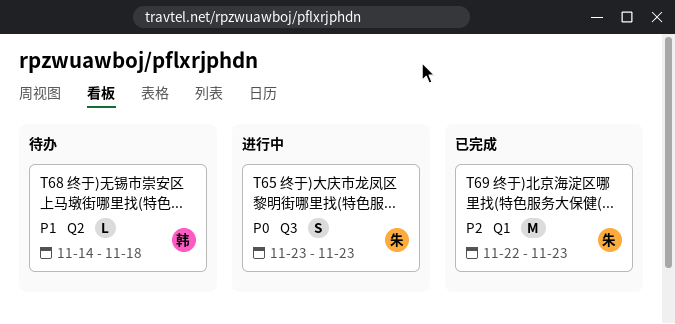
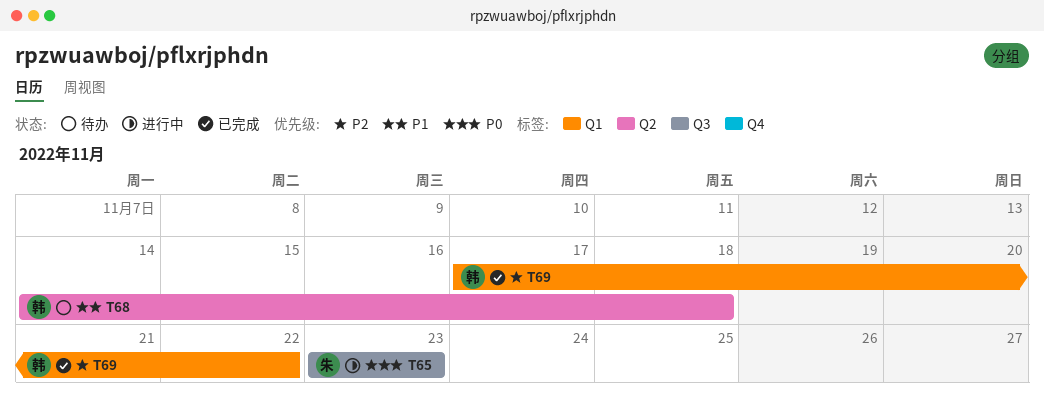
T69, owner: 朱 -> 韩
T69, start: Nov 22 -> Nov 17
T69, due: Nov 23 -> Nov 22

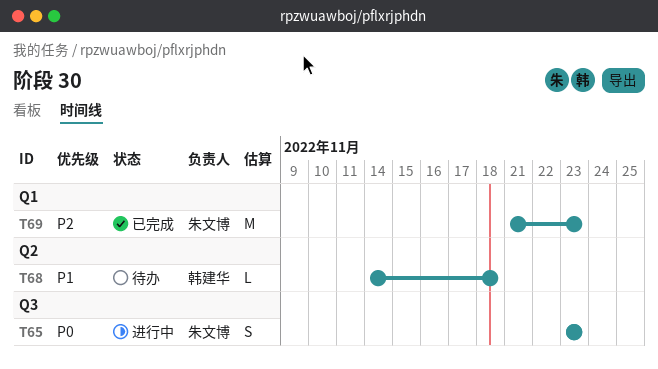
T69, owner: 韩建华 -> 朱文博
T69, start: Nov 17 -> Nov 21
T69, due: Nov 22 -> Nov 23

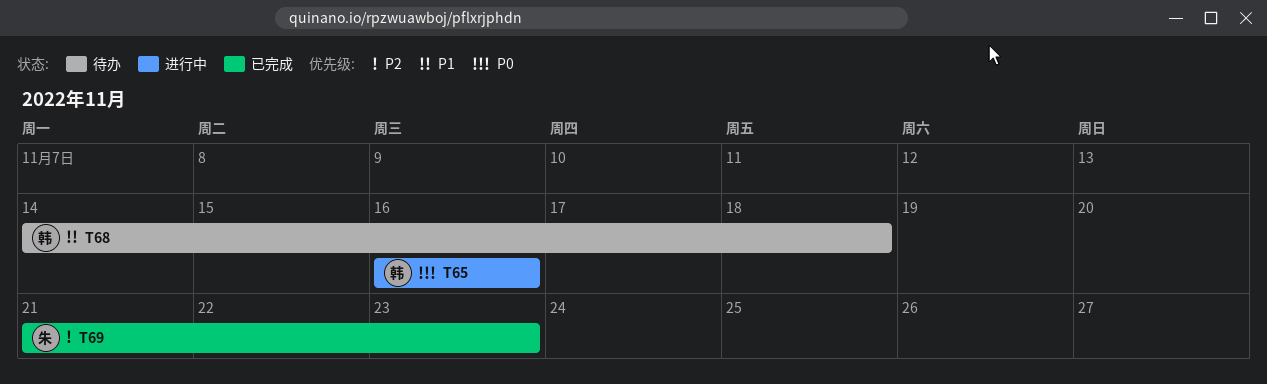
T65, owner: 朱文博 -> 韩建华
T65, start: Nov 23 -> Nov 16
T65, due: Nov 23 -> Nov 16

